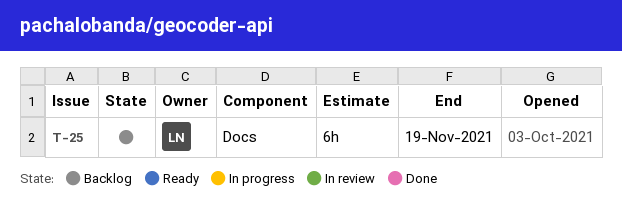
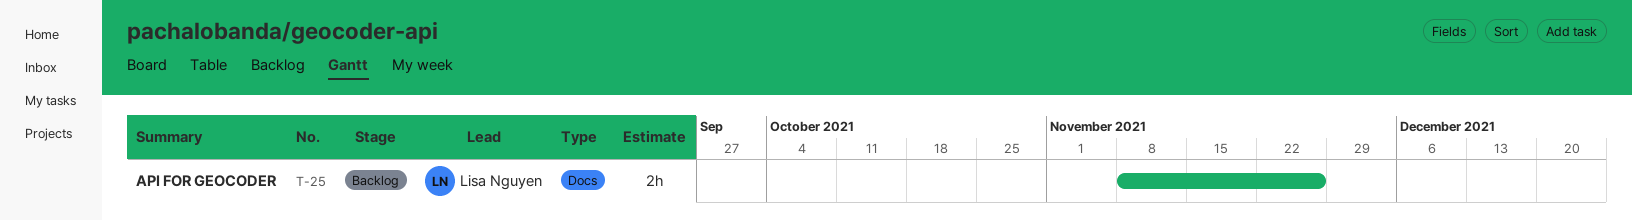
T-25, estimate: 6h -> 2h
T-25, due: Nov 19 -> Nov 26

